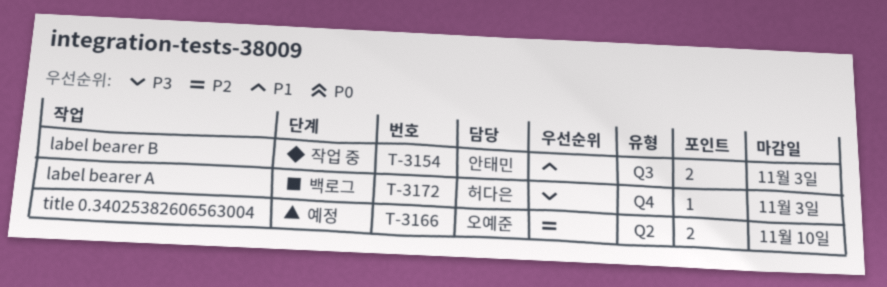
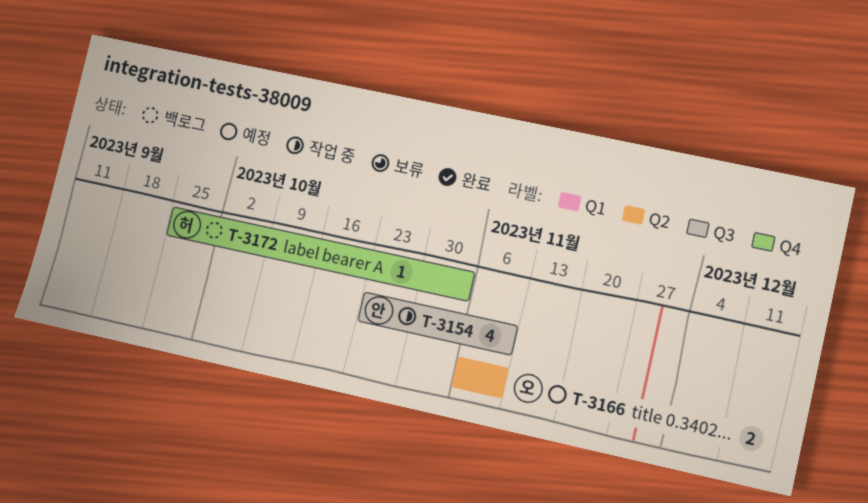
T-3154, estimate: 2 -> 4
T-3154, due: Nov 3 -> Nov 10

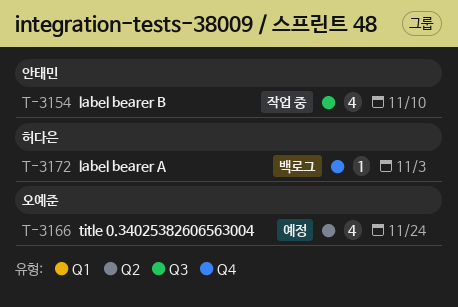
T-3166, estimate: 2 -> 4
T-3166, due: Nov 10 -> Nov 24

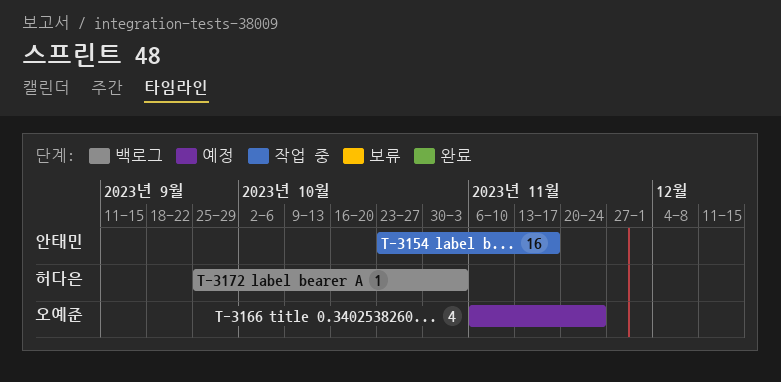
T-3154, estimate: 4 -> 16
T-3154, due: Nov 10 -> Nov 17

